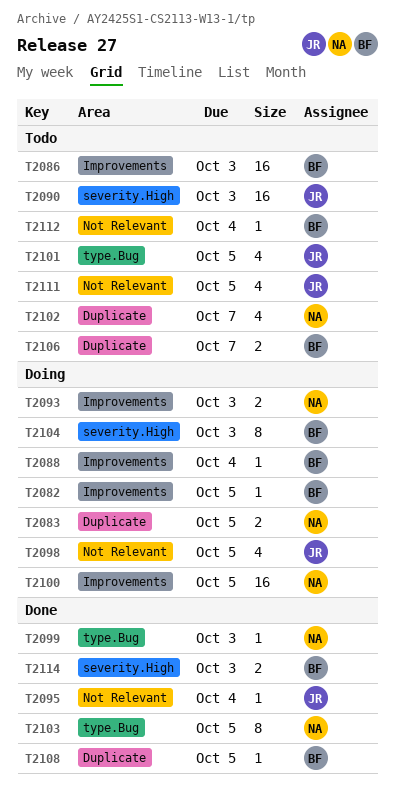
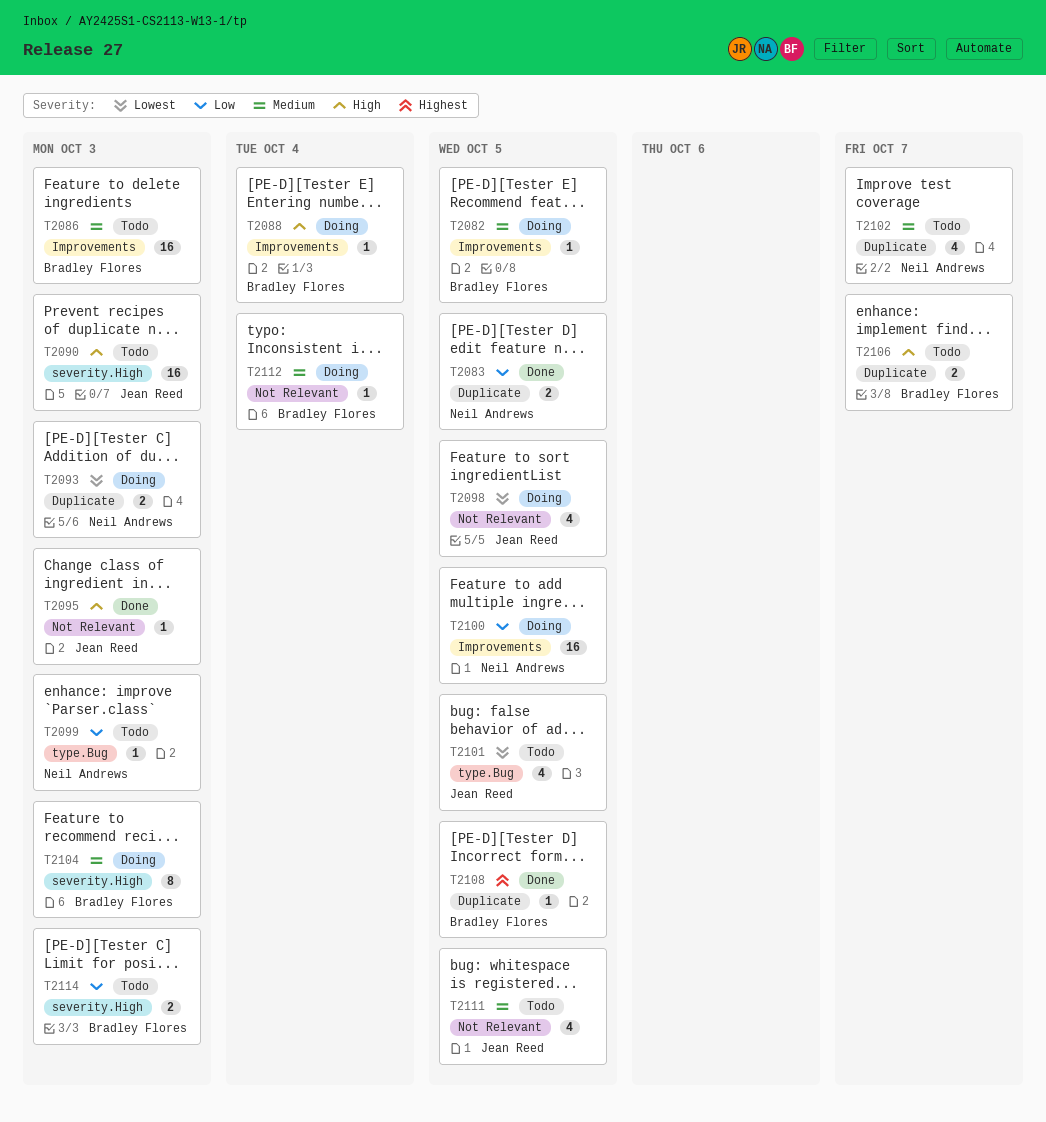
T2083, status: Doing -> Done
T2093, label: Improvements -> Duplicate
T2095, due: Oct 4 -> Oct 3
T2099, status: Done -> Todo
T2103: present -> none
T2112, status: Todo -> Doing
T2114, status: Done -> Todo

